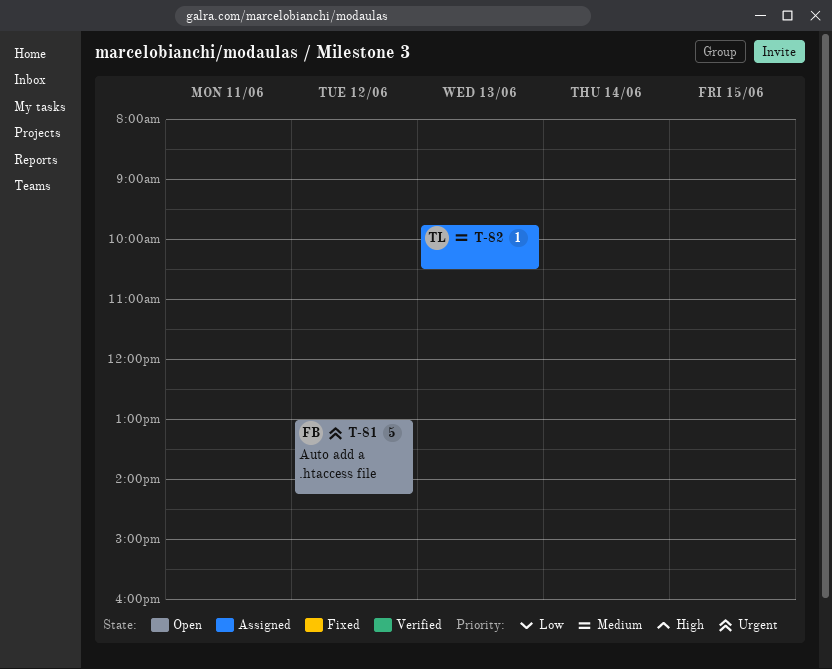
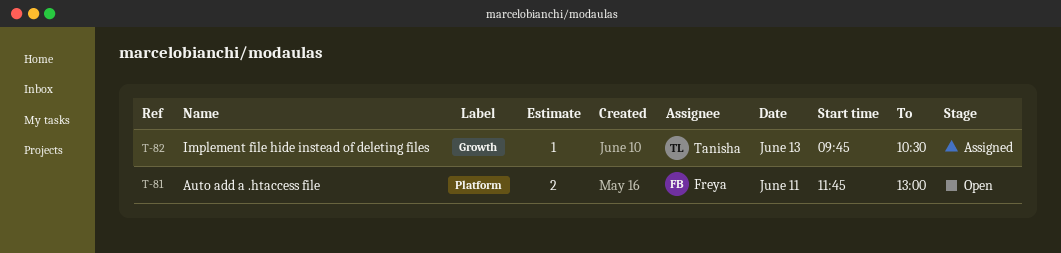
T-81, estimate: 5 -> 2
T-81, day: Jun 12 -> Jun 11
T-81, begins: 13:00 -> 11:45
T-81, ends: 14:15 -> 13:00

